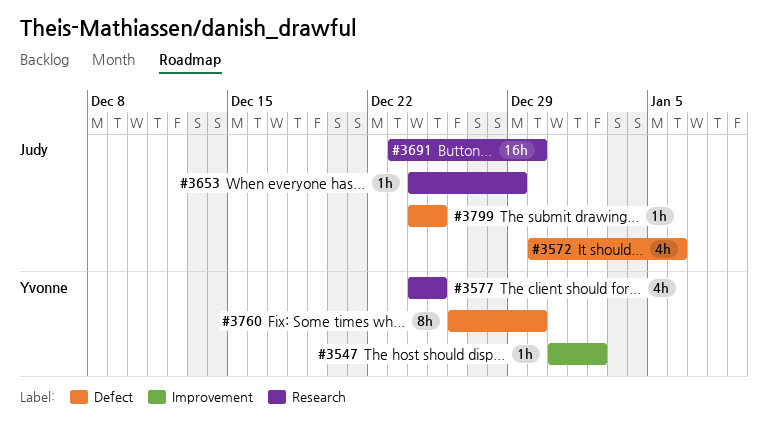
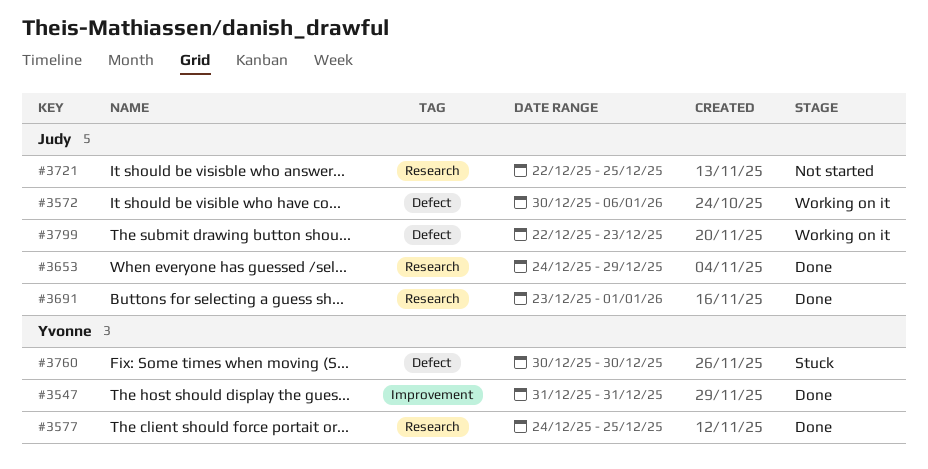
#3547, due: Jan 2 -> Dec 31
#3691, due: Dec 30 -> Jan 1
#3721: none -> present
#3760, start: Dec 26 -> Dec 30
#3799, start: Dec 24 -> Dec 22
#3799, due: Dec 25 -> Dec 23

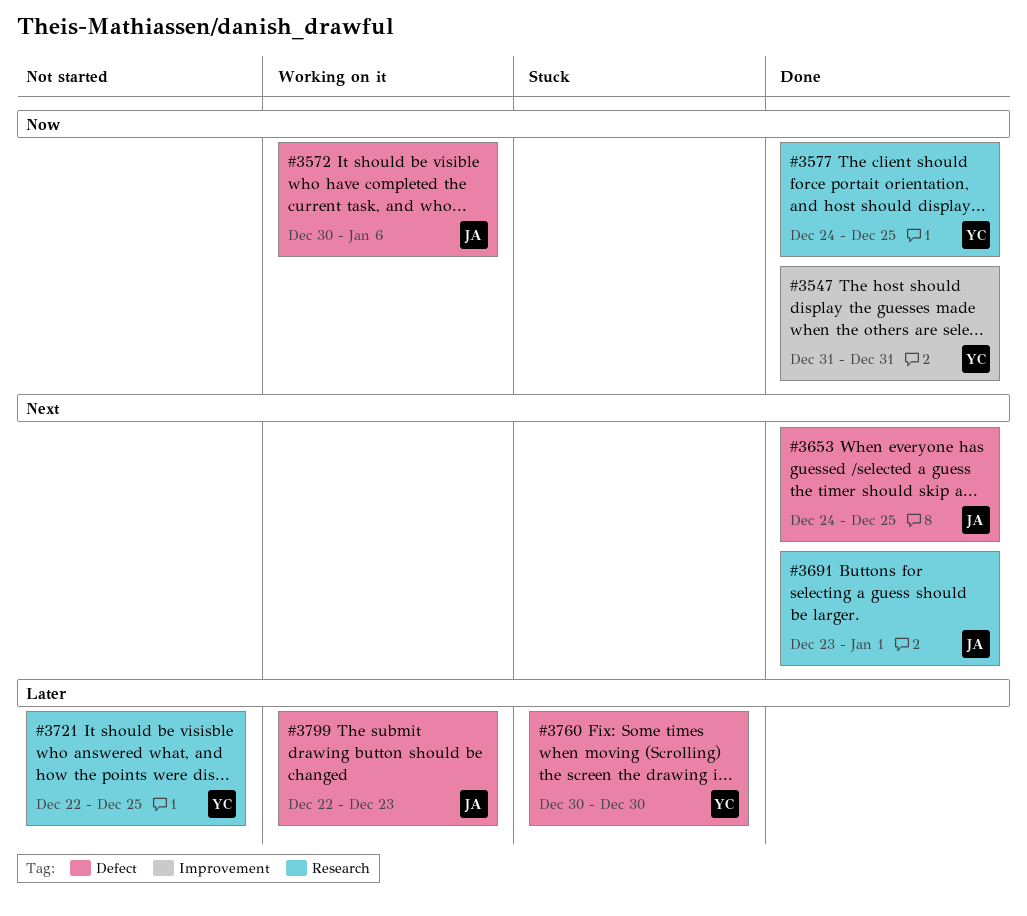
#3653, label: Research -> Defect
#3653, due: Dec 29 -> Dec 25
#3721, owner: Judy -> Yvonne

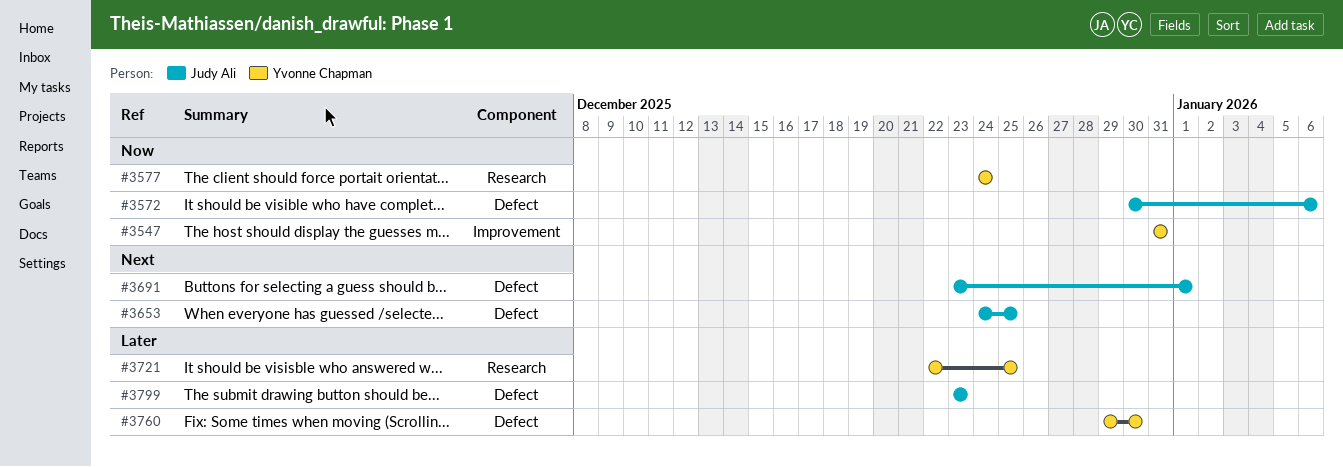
#3577, due: Dec 25 -> Dec 24
#3691, label: Research -> Defect
#3760, start: Dec 30 -> Dec 29
#3799, start: Dec 22 -> Dec 23

